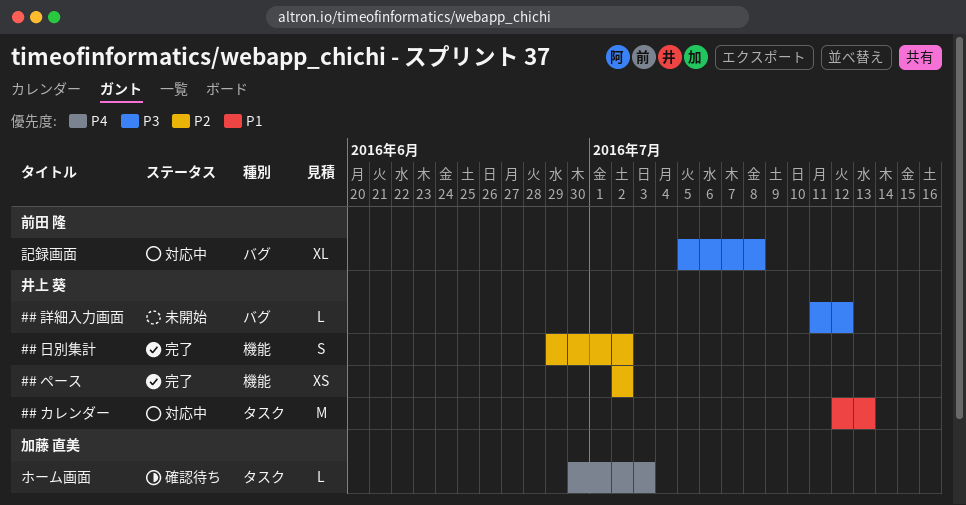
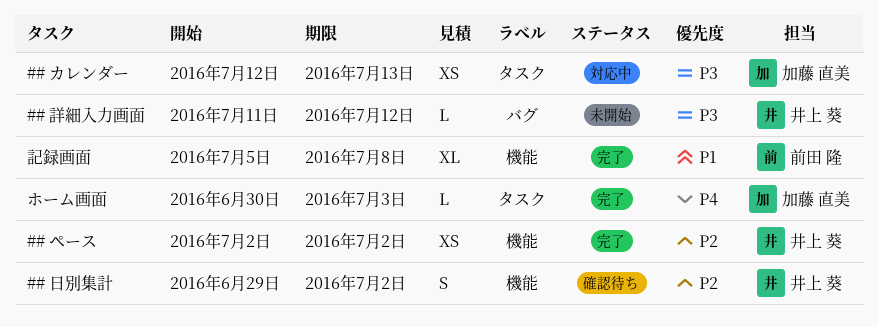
## カレンダー, owner: 井上 葵 -> 加藤 直美
## カレンダー, priority: P1 -> P3
## カレンダー, estimate: M -> XS
## 日別集計, status: 完了 -> 確認待ち
ホーム画面, status: 確認待ち -> 完了
記録画面, status: 対応中 -> 完了
記録画面, priority: P3 -> P1
記録画面, label: バグ -> 機能

